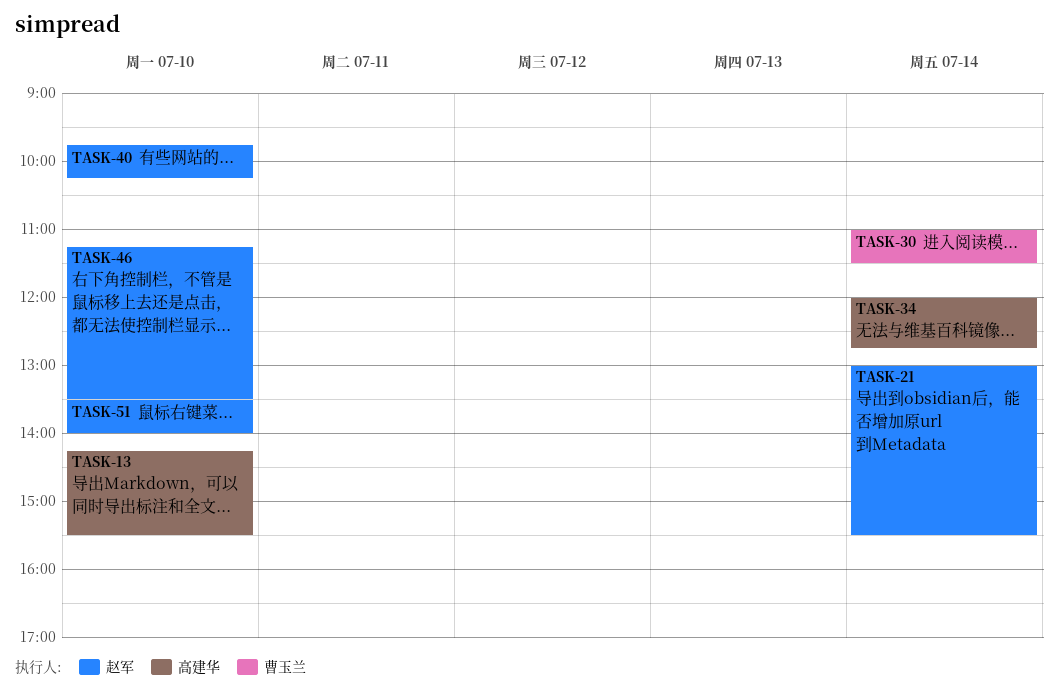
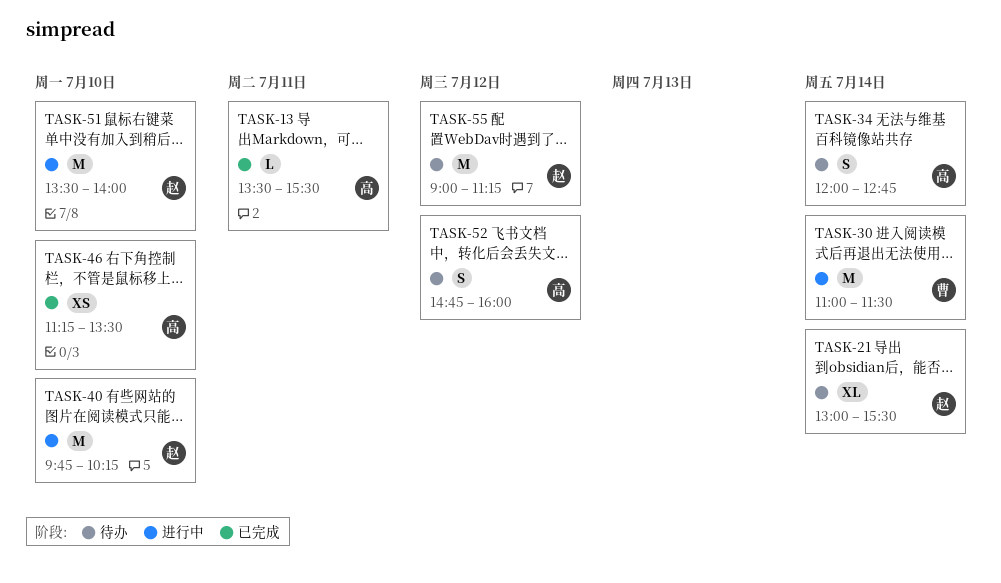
TASK-13, day: Jul 10 -> Jul 11
TASK-13, begins: 14:15 -> 13:30
TASK-46, owner: 赵军 -> 高建华
TASK-52: none -> present
TASK-55: none -> present

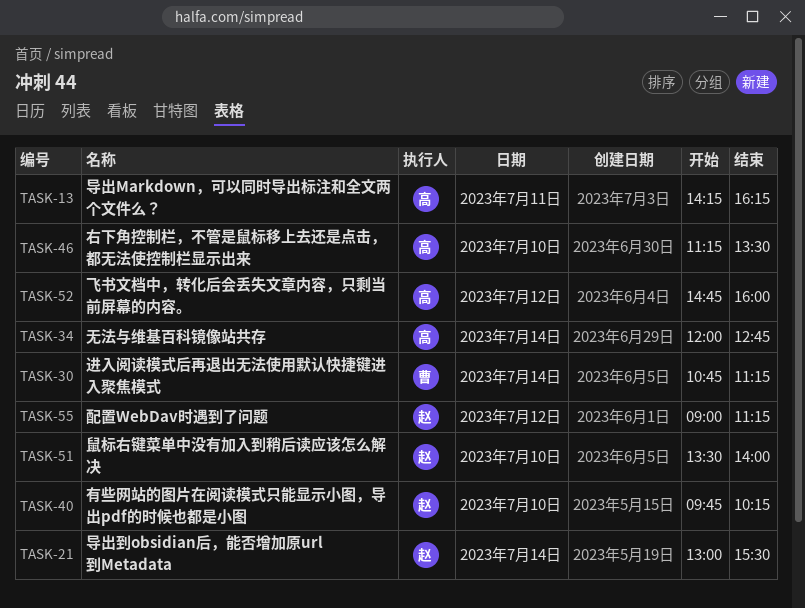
TASK-13, begins: 13:30 -> 14:15
TASK-13, ends: 15:30 -> 16:15
TASK-30, begins: 11:00 -> 10:45
TASK-30, ends: 11:30 -> 11:15

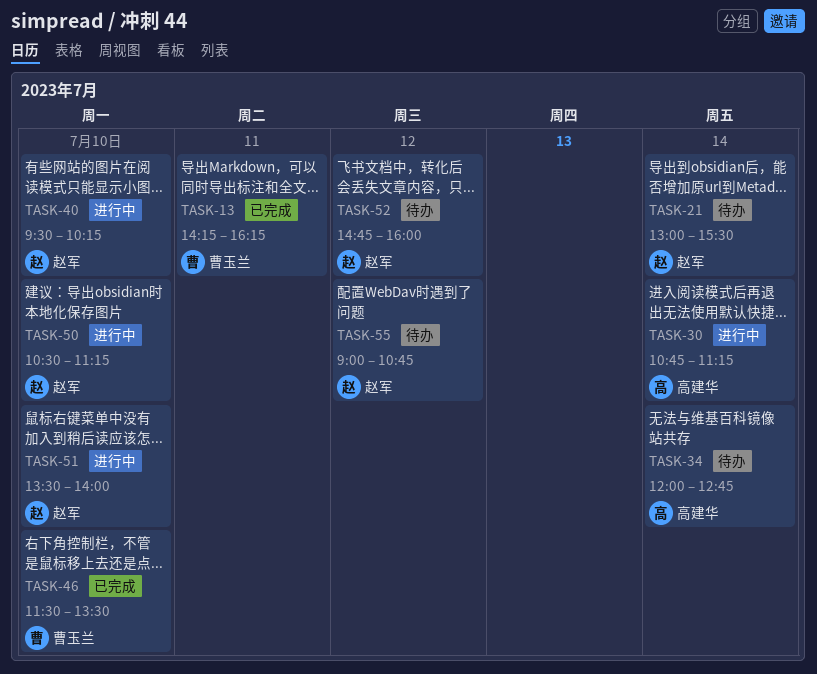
TASK-13, owner: 高建华 -> 曹玉兰
TASK-30, owner: 曹玉兰 -> 高建华
TASK-40, begins: 09:45 -> 09:30
TASK-46, owner: 高建华 -> 曹玉兰
TASK-46, begins: 11:15 -> 11:30
TASK-50: none -> present
TASK-52, owner: 高建华 -> 赵军
TASK-55, ends: 11:15 -> 10:45

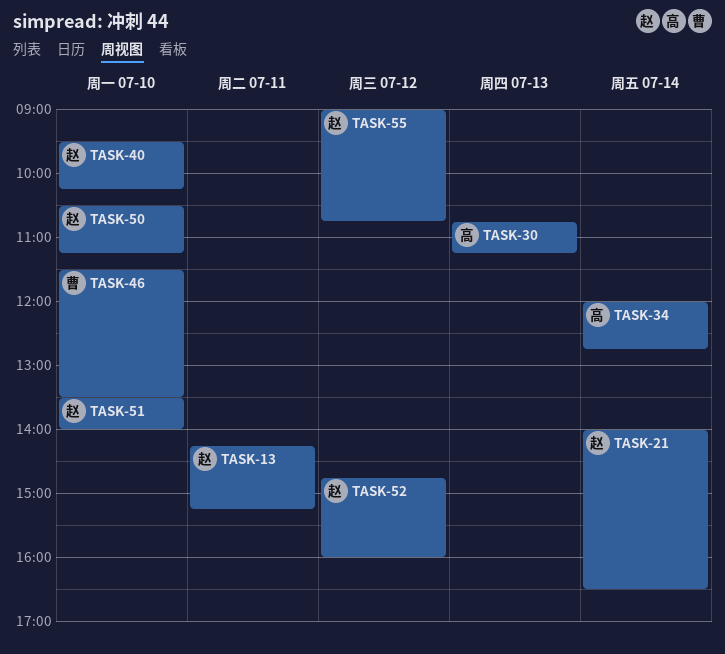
TASK-13, owner: 曹玉兰 -> 赵军
TASK-13, ends: 16:15 -> 15:15
TASK-21, begins: 13:00 -> 14:00
TASK-21, ends: 15:30 -> 16:30
TASK-30, day: Jul 14 -> Jul 13

